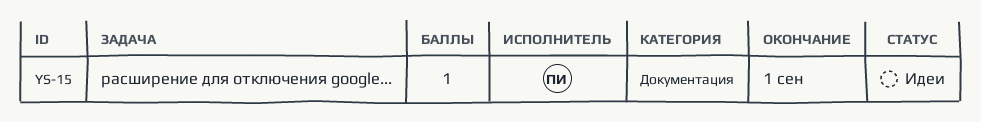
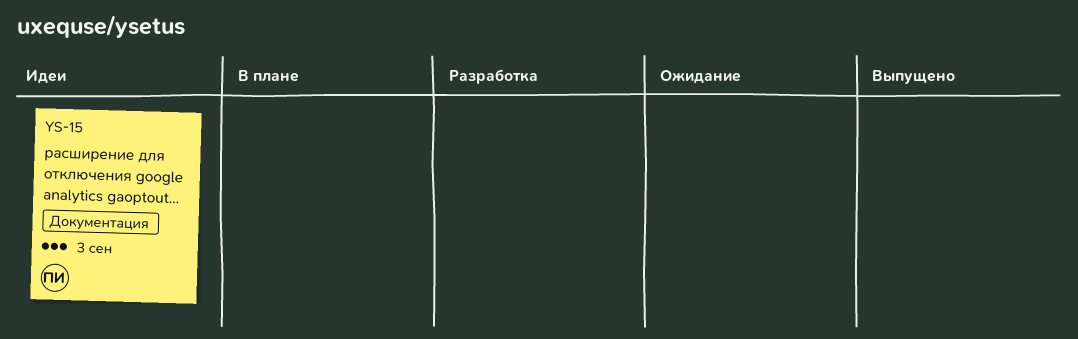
YS-15, estimate: 1 -> 3
YS-15, due: Sep 1 -> Sep 3

